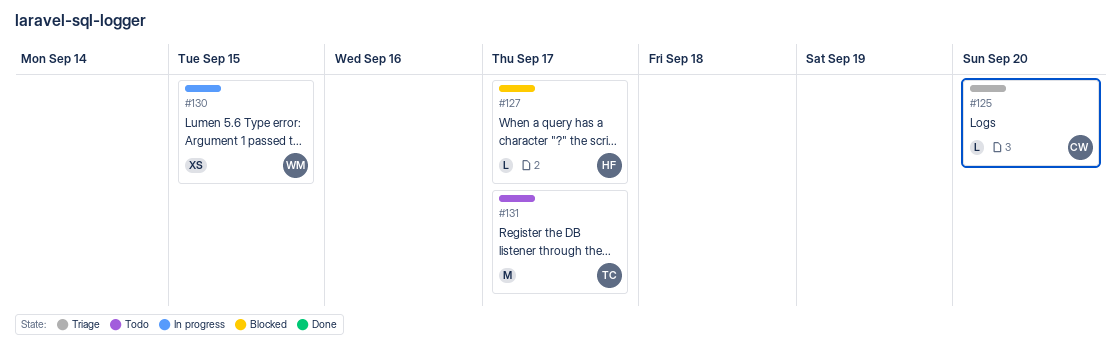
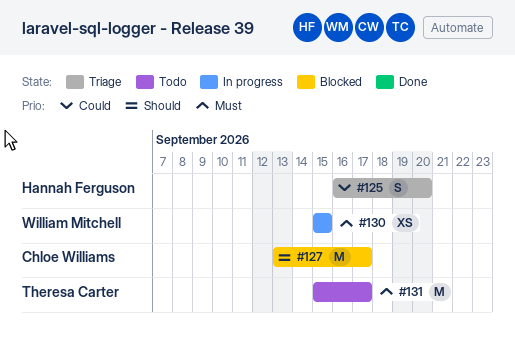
#125, owner: Chloe Williams -> Hannah Ferguson
#125, estimate: L -> S
#127, owner: Hannah Ferguson -> Chloe Williams
#127, estimate: L -> M

